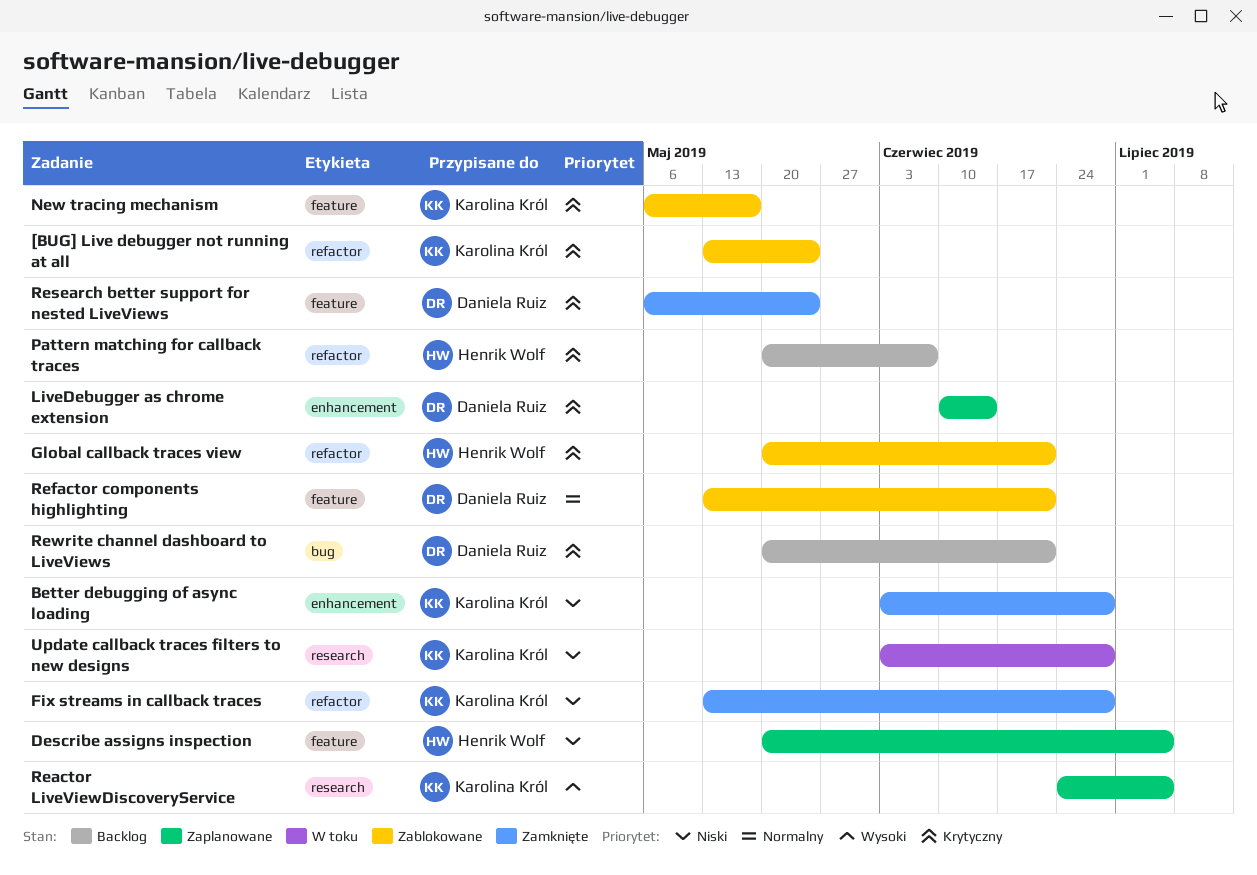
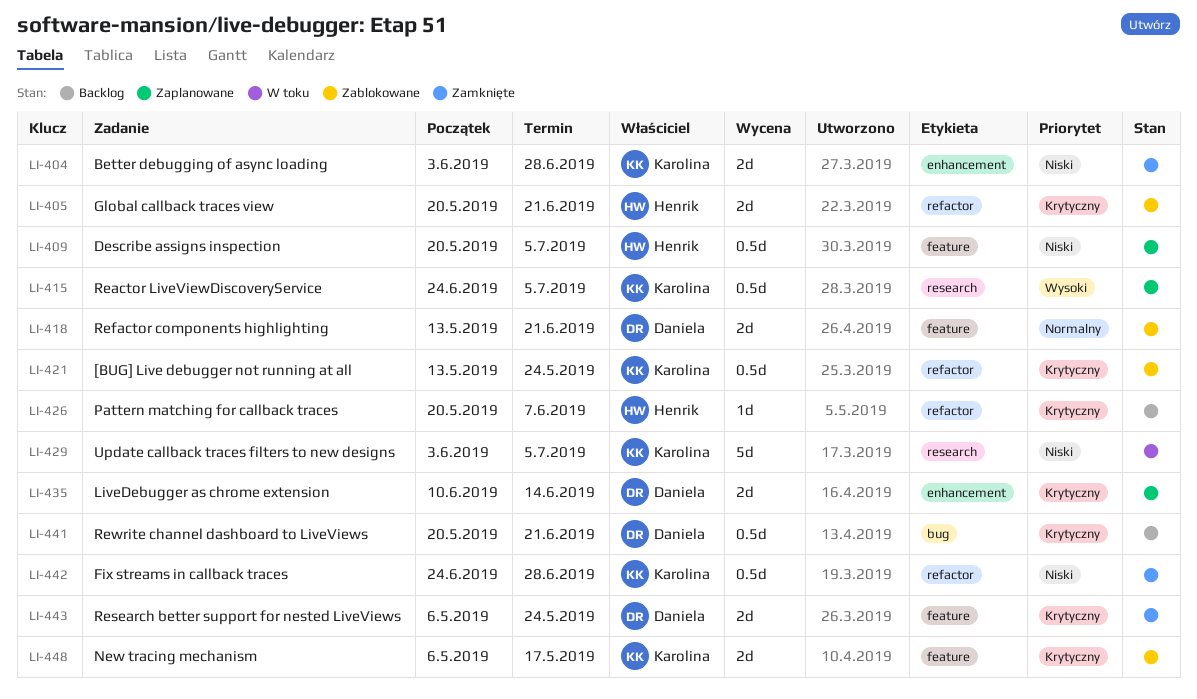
Fix streams in callback traces, start: May 13 -> Jun 24
Update callback traces filters to new designs, due: Jun 28 -> Jul 5

